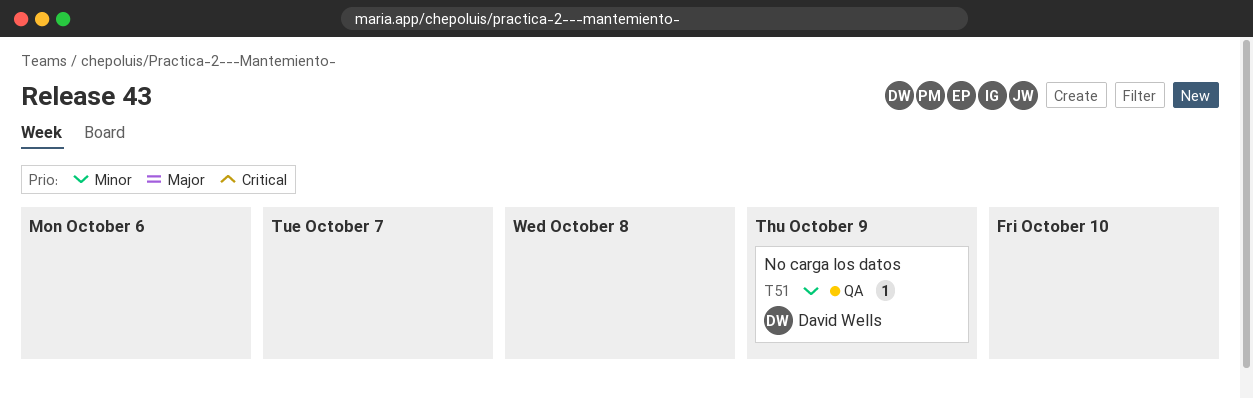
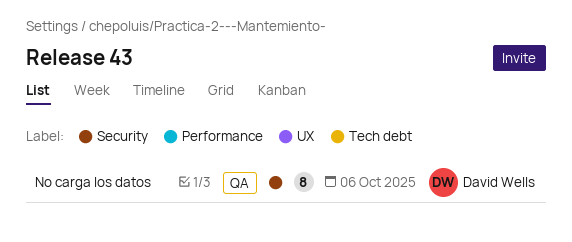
No carga los datos, estimate: 1 -> 8
No carga los datos, due: Oct 9 -> Oct 6

